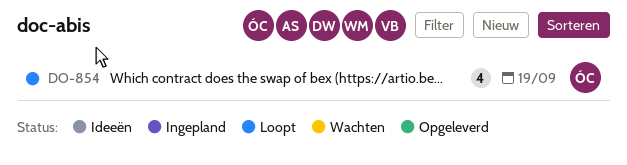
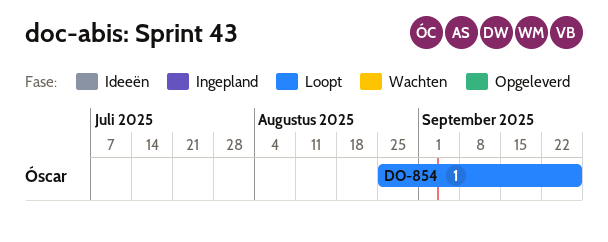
DO-854, estimate: 4 -> 1
DO-854, due: Sep 19 -> Sep 26

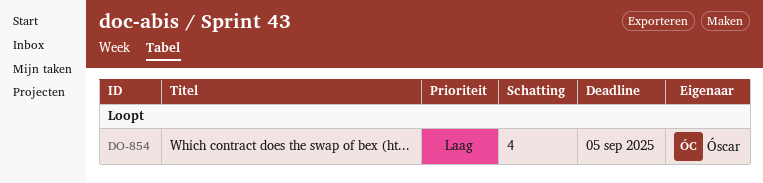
DO-854, estimate: 1 -> 4
DO-854, due: Sep 26 -> Sep 5

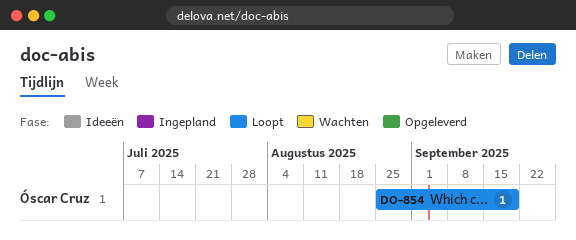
DO-854, estimate: 4 -> 1
DO-854, due: Sep 5 -> Sep 19

